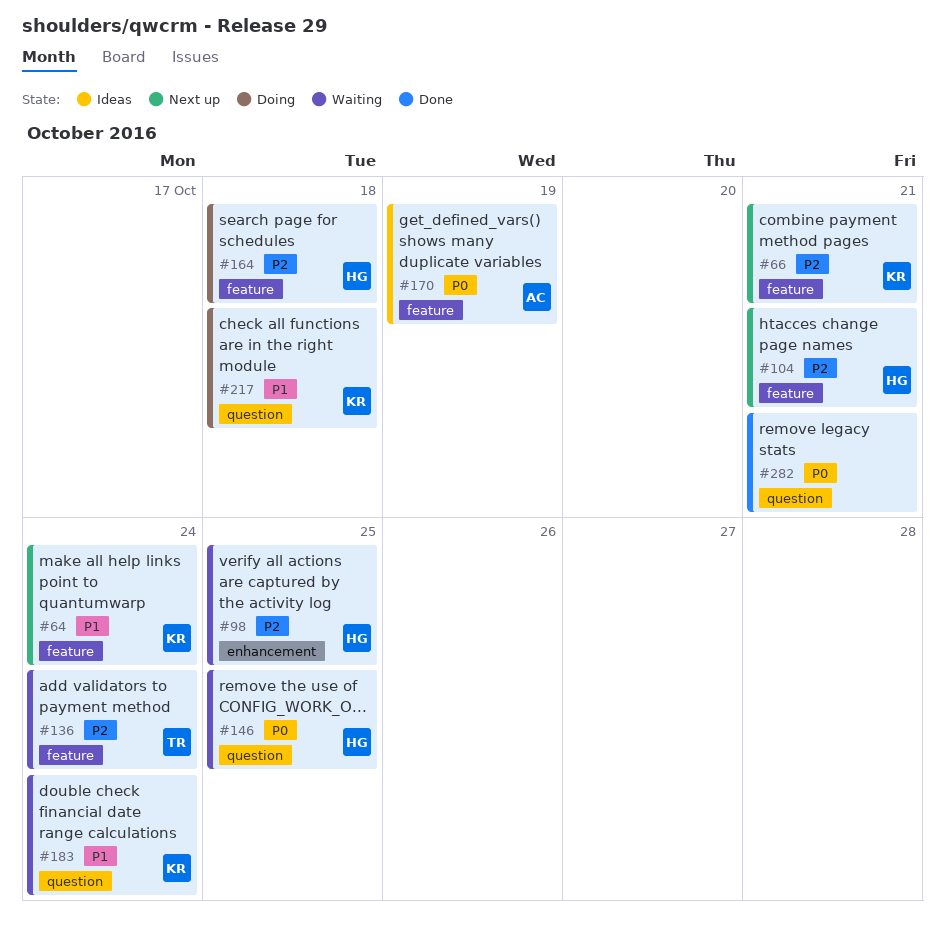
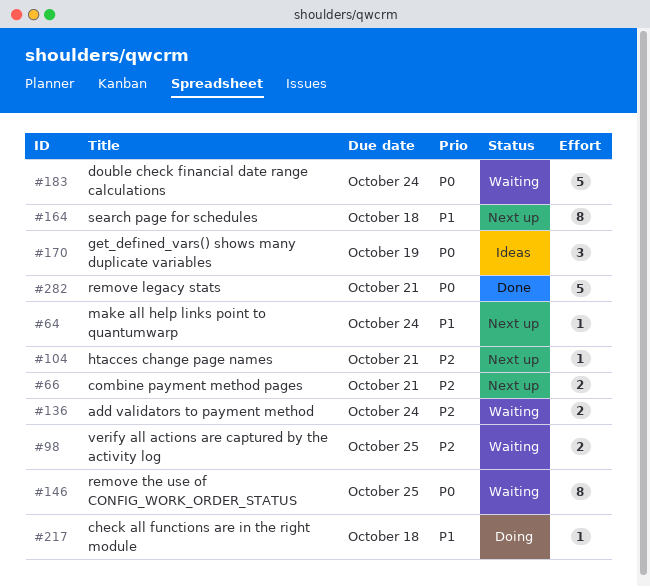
#164, status: Doing -> Next up
#164, priority: P2 -> P1
#183, priority: P1 -> P0

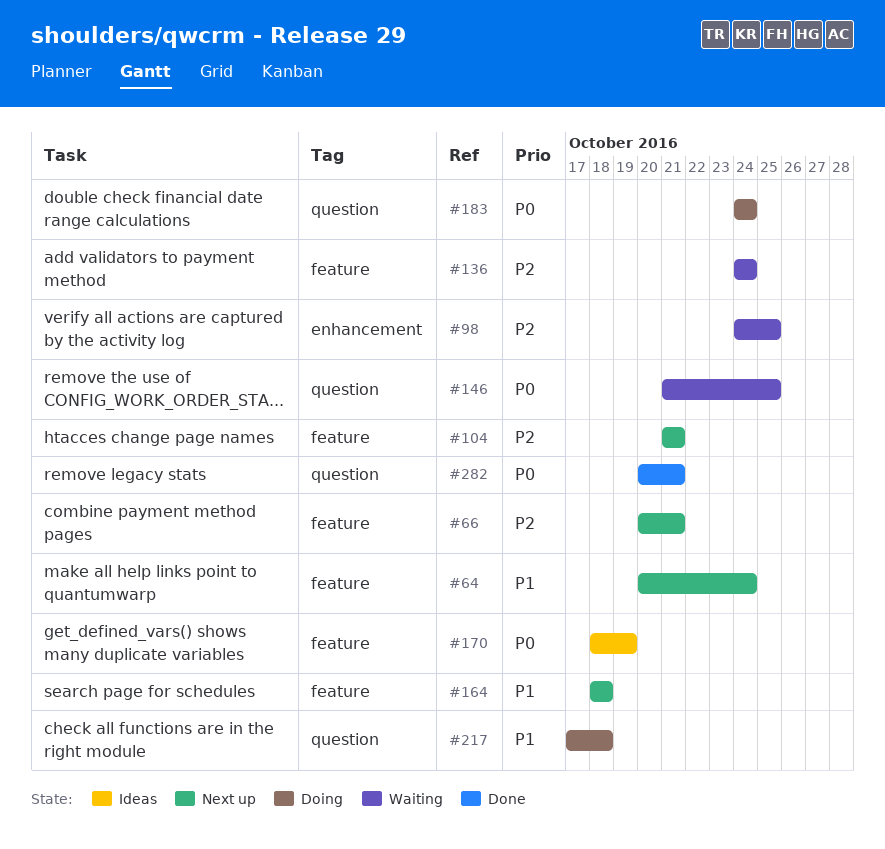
#183, status: Waiting -> Doing

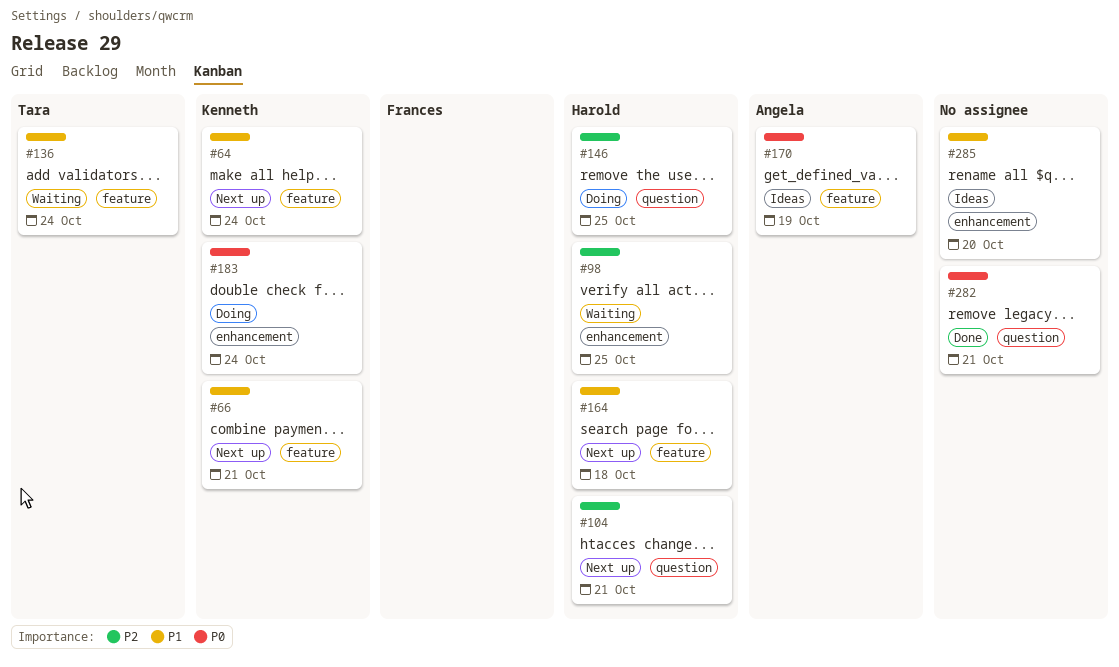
#66, priority: P2 -> P1
#104, label: feature -> question
#136, priority: P2 -> P1
#146, status: Waiting -> Doing
#146, priority: P0 -> P2
#183, label: question -> enhancement
#217: present -> none
#285: none -> present

